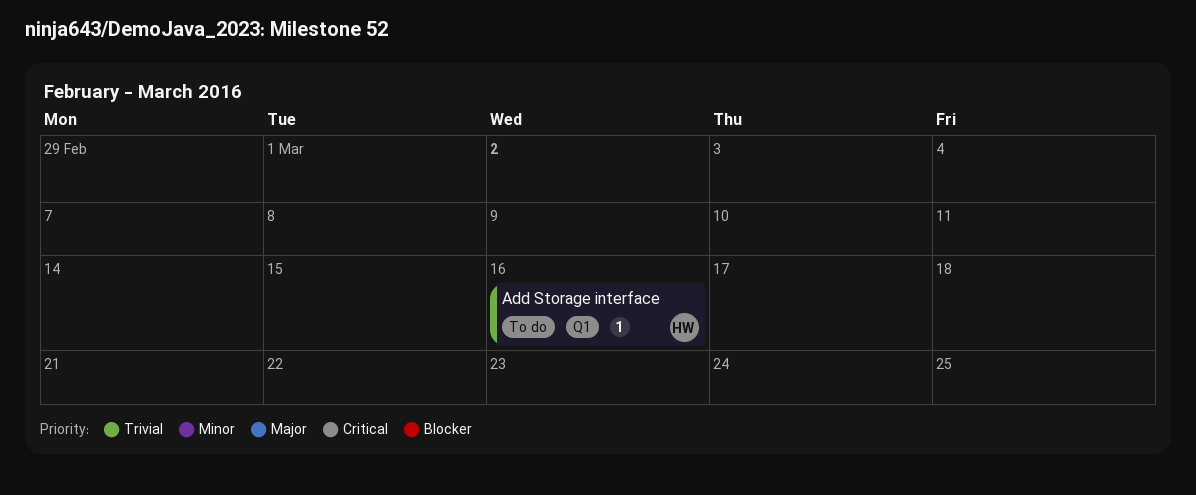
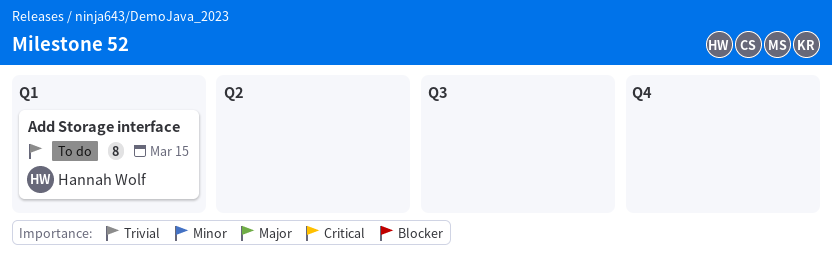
Add Storage interface, estimate: 1 -> 8
Add Storage interface, due: Mar 16 -> Mar 15

